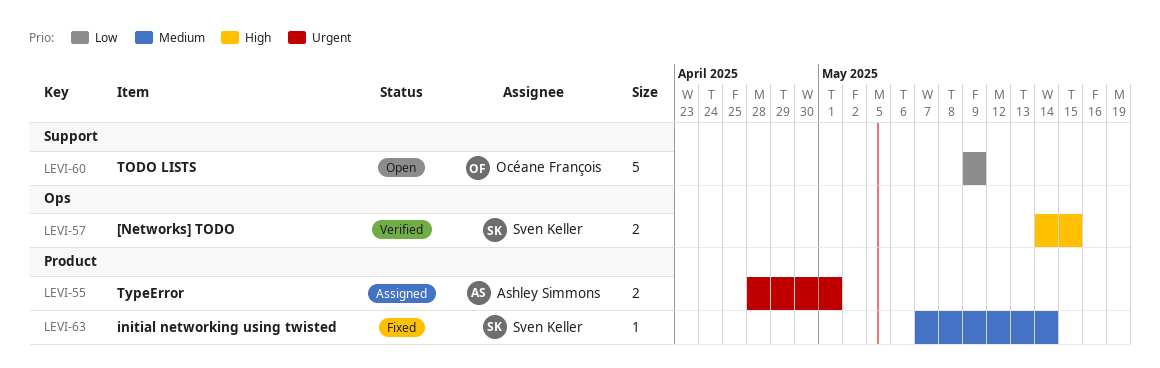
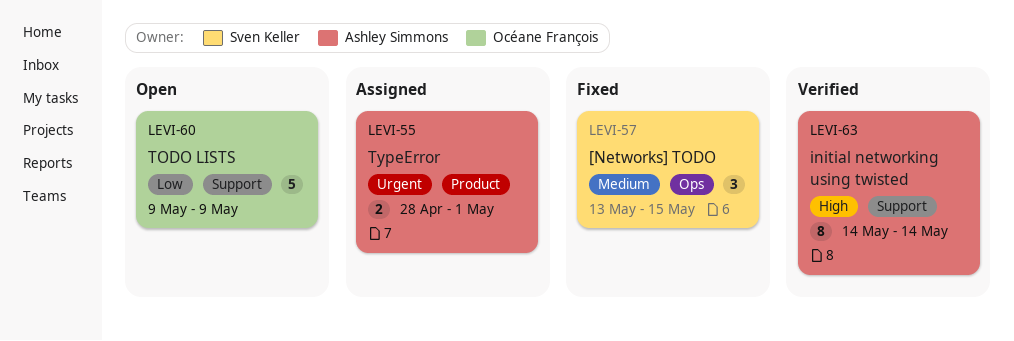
LEVI-57, status: Verified -> Fixed
LEVI-57, priority: High -> Medium
LEVI-57, estimate: 2 -> 3
LEVI-57, start: May 14 -> May 13
LEVI-63, status: Fixed -> Verified
LEVI-63, owner: Sven Keller -> Ashley Simmons
LEVI-63, priority: Medium -> High
LEVI-63, label: Product -> Support
LEVI-63, estimate: 1 -> 8
LEVI-63, start: May 7 -> May 14

